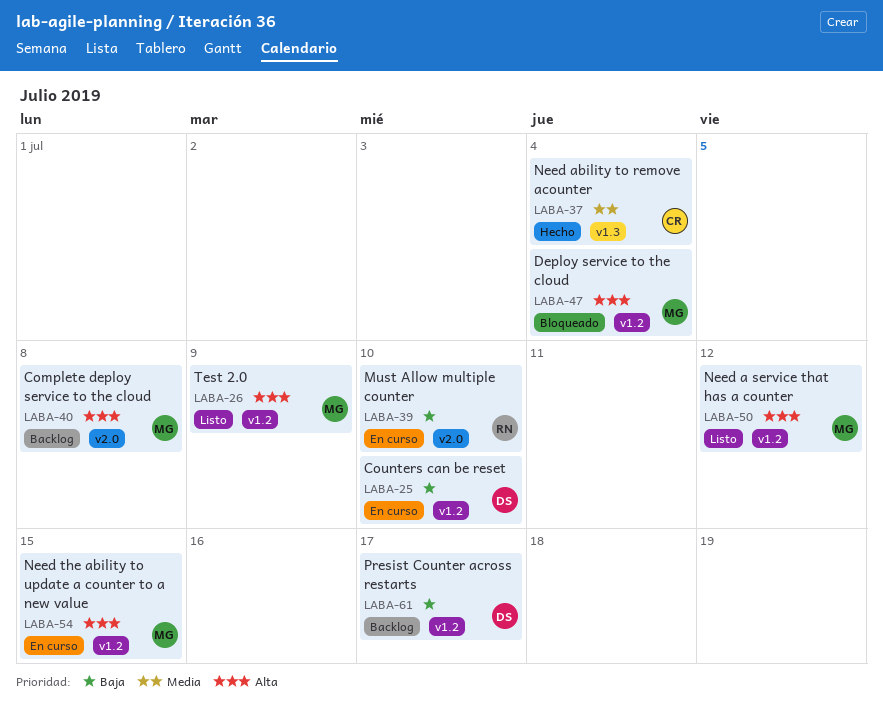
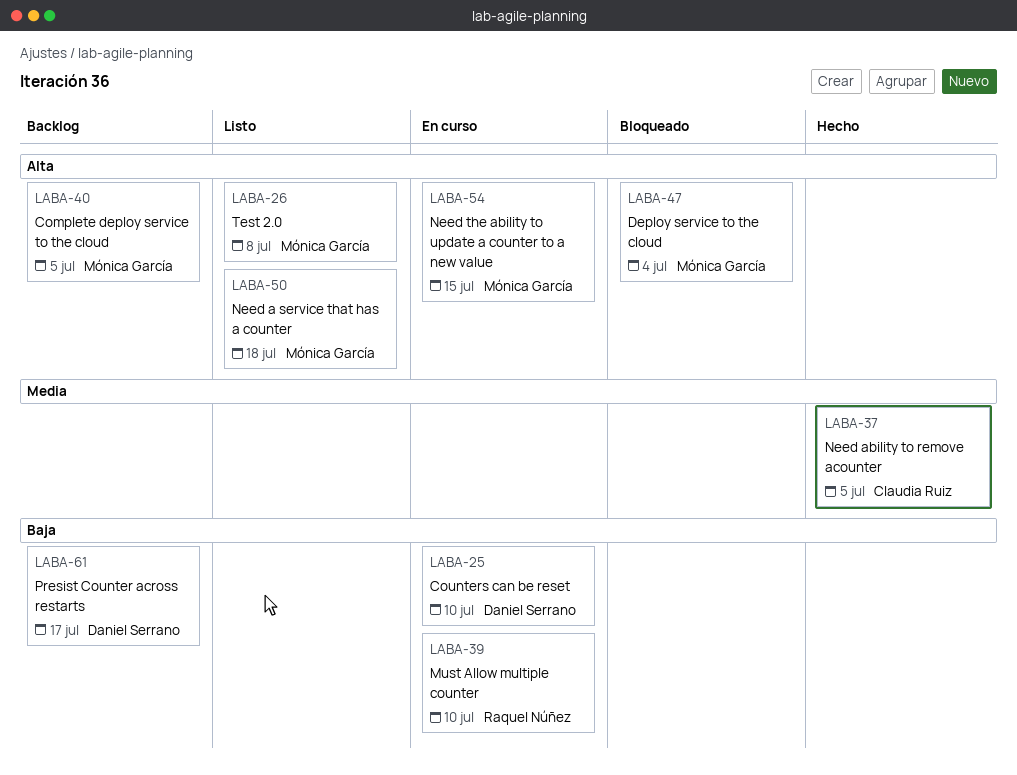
LABA-26, due: Jul 9 -> Jul 8
LABA-37, due: Jul 4 -> Jul 5
LABA-40, due: Jul 8 -> Jul 5
LABA-50, due: Jul 12 -> Jul 18

